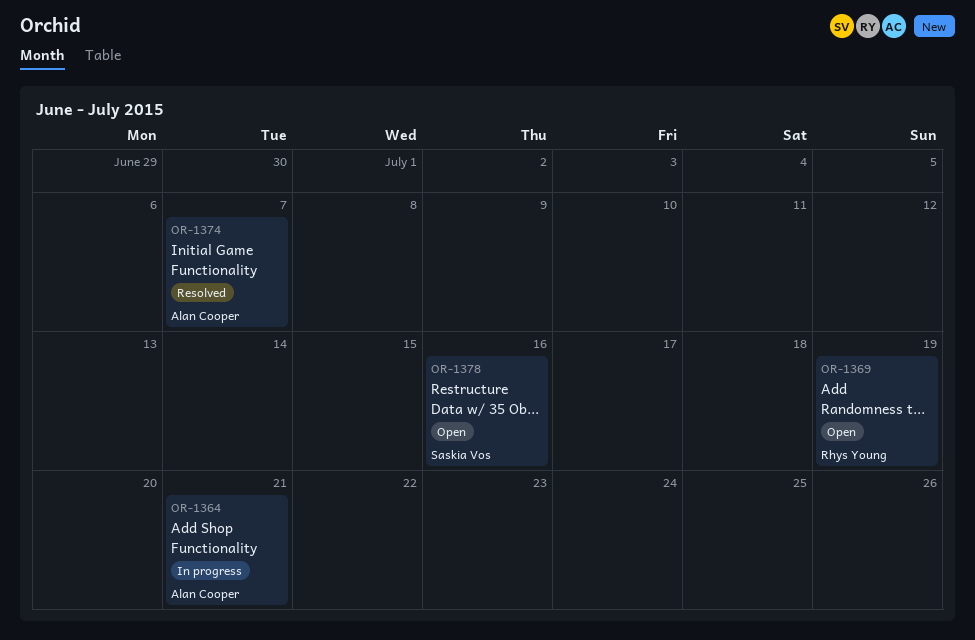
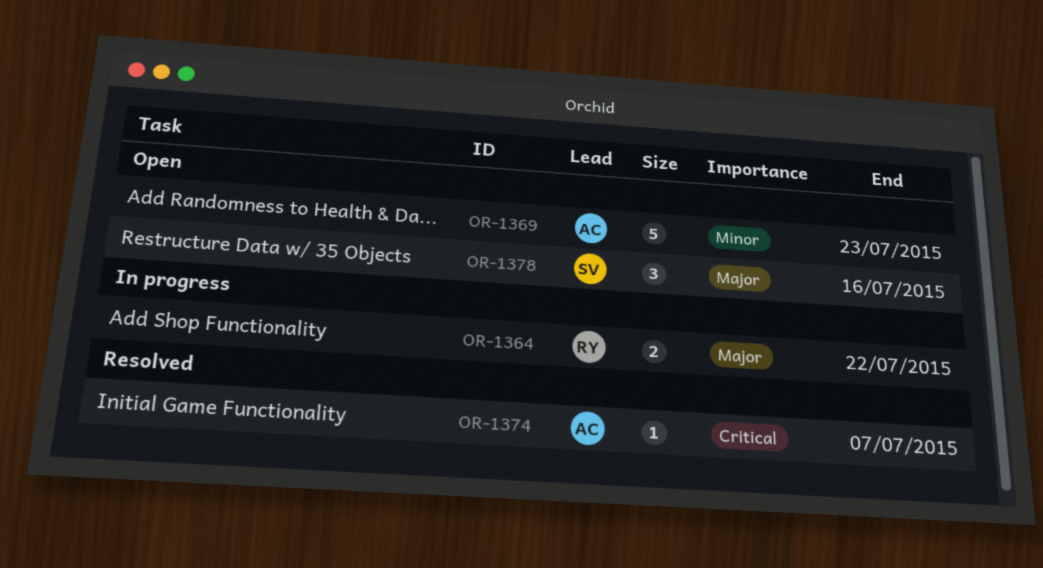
OR-1364, owner: Alan Cooper -> Rhys Young
OR-1364, due: Jul 21 -> Jul 22
OR-1369, owner: Rhys Young -> Alan Cooper
OR-1369, due: Jul 19 -> Jul 23

